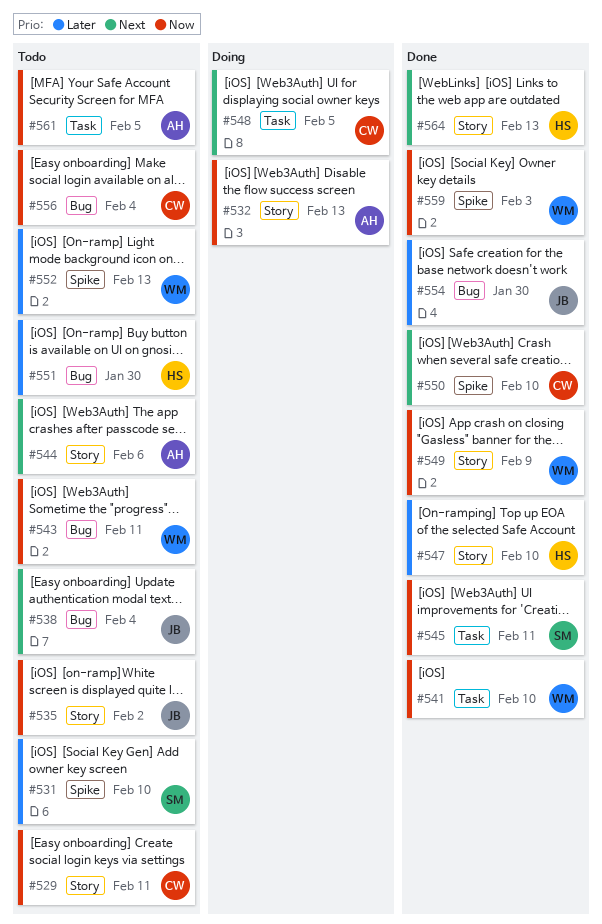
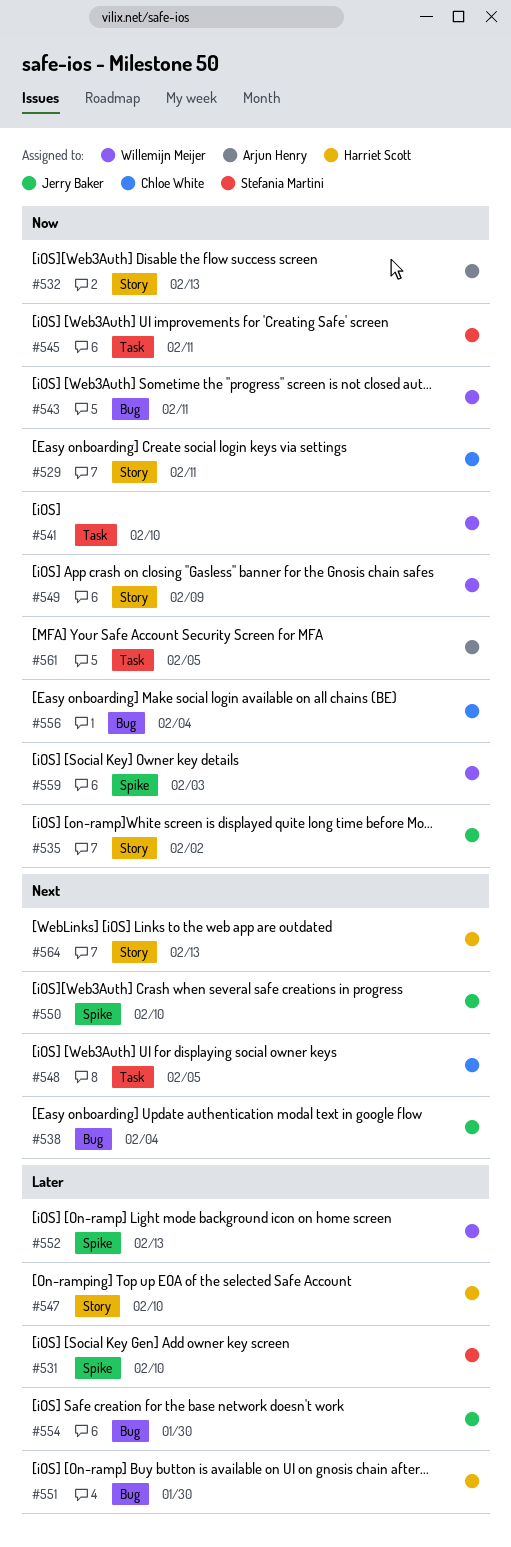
#544: present -> none
#550, owner: Chloe White -> Jerry Baker

